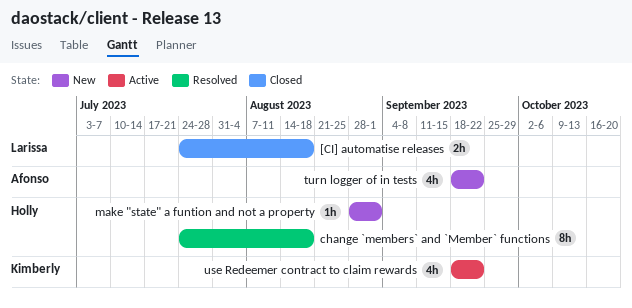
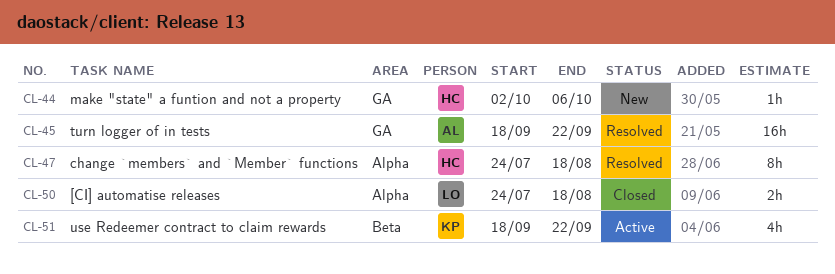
make "state" a funtion and not a property, start: Aug 28 -> Oct 2
make "state" a funtion and not a property, due: Sep 1 -> Oct 6
turn logger of in tests, status: New -> Resolved
turn logger of in tests, estimate: 4h -> 16h

